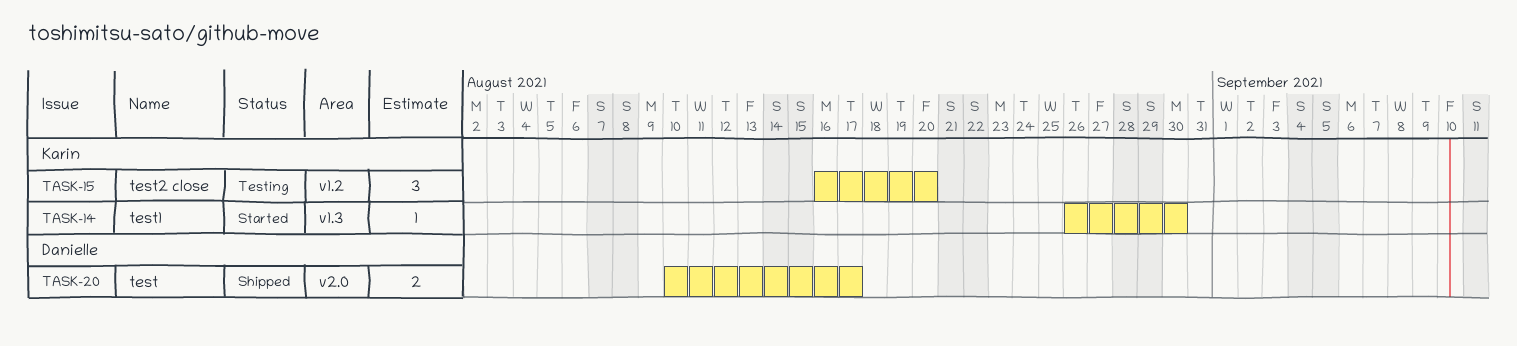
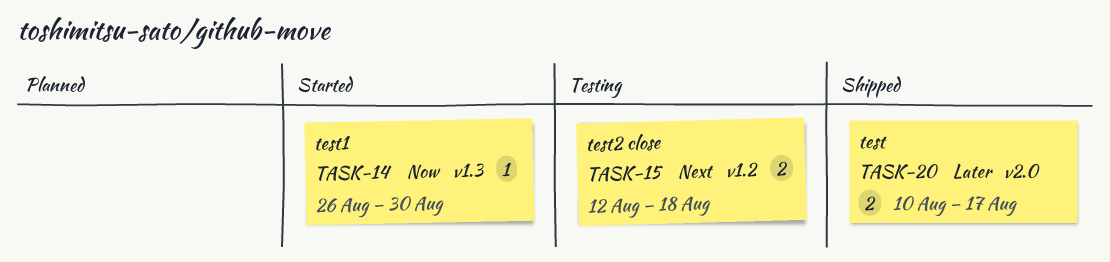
TASK-15, estimate: 3 -> 2
TASK-15, start: Aug 16 -> Aug 12
TASK-15, due: Aug 20 -> Aug 18

